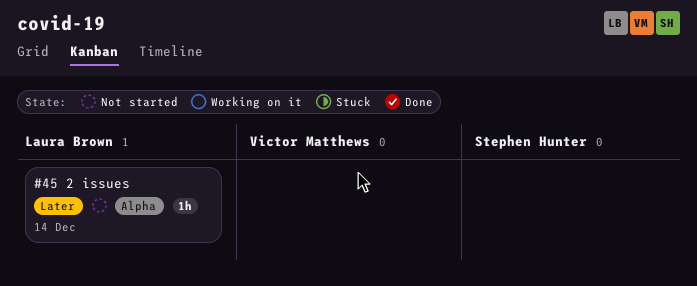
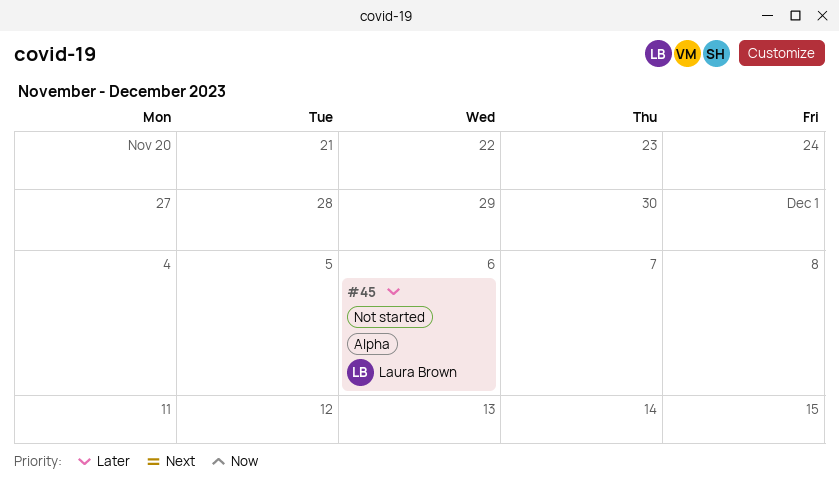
#45, due: Dec 14 -> Dec 6

